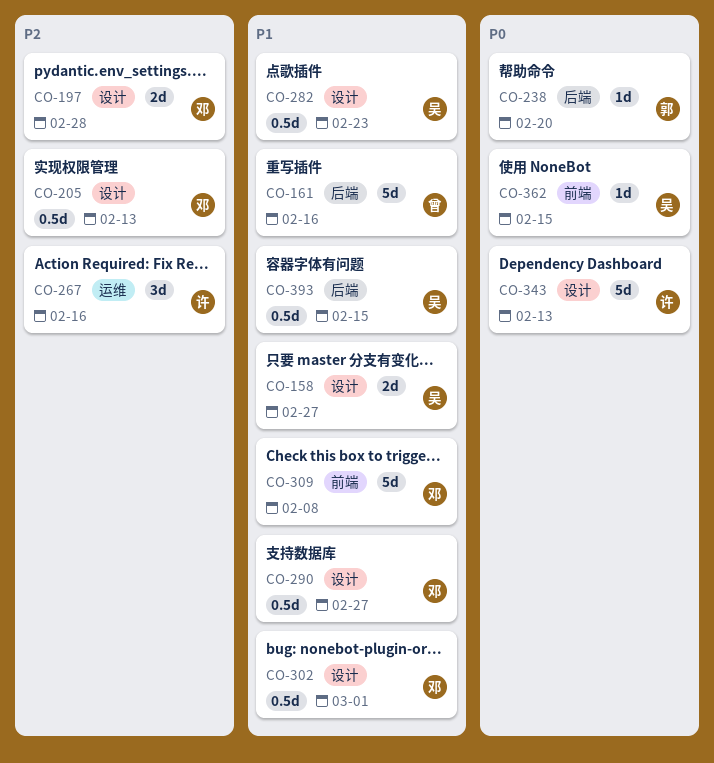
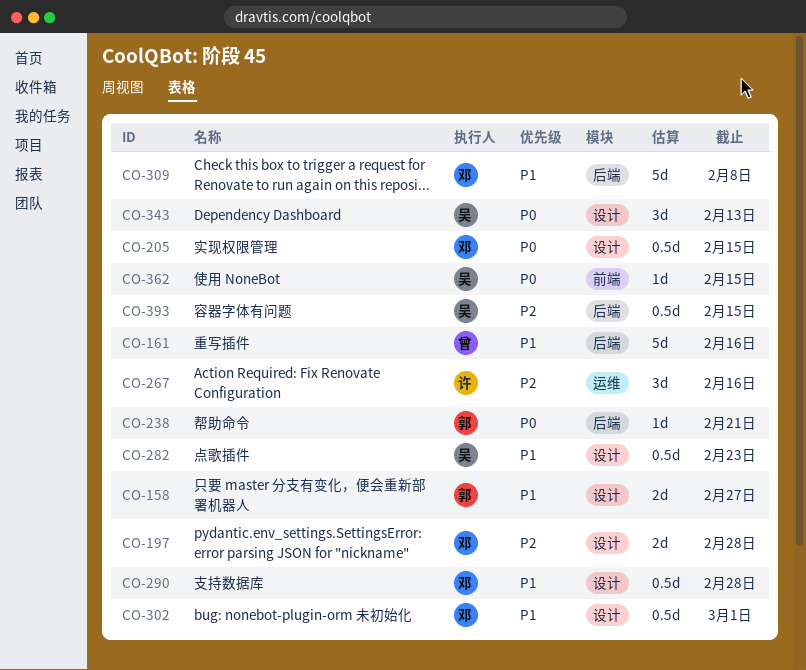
CO-158, owner: 吴 -> 郭
CO-205, priority: P2 -> P0
CO-205, due: Feb 13 -> Feb 15
CO-238, due: Feb 20 -> Feb 21
CO-290, due: Feb 27 -> Feb 28
CO-309, label: 前端 -> 后端
CO-343, owner: 许 -> 吴
CO-343, estimate: 5d -> 3d
CO-393, priority: P1 -> P2

